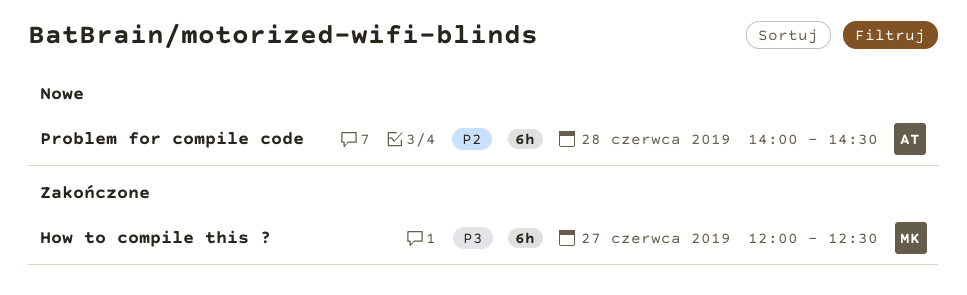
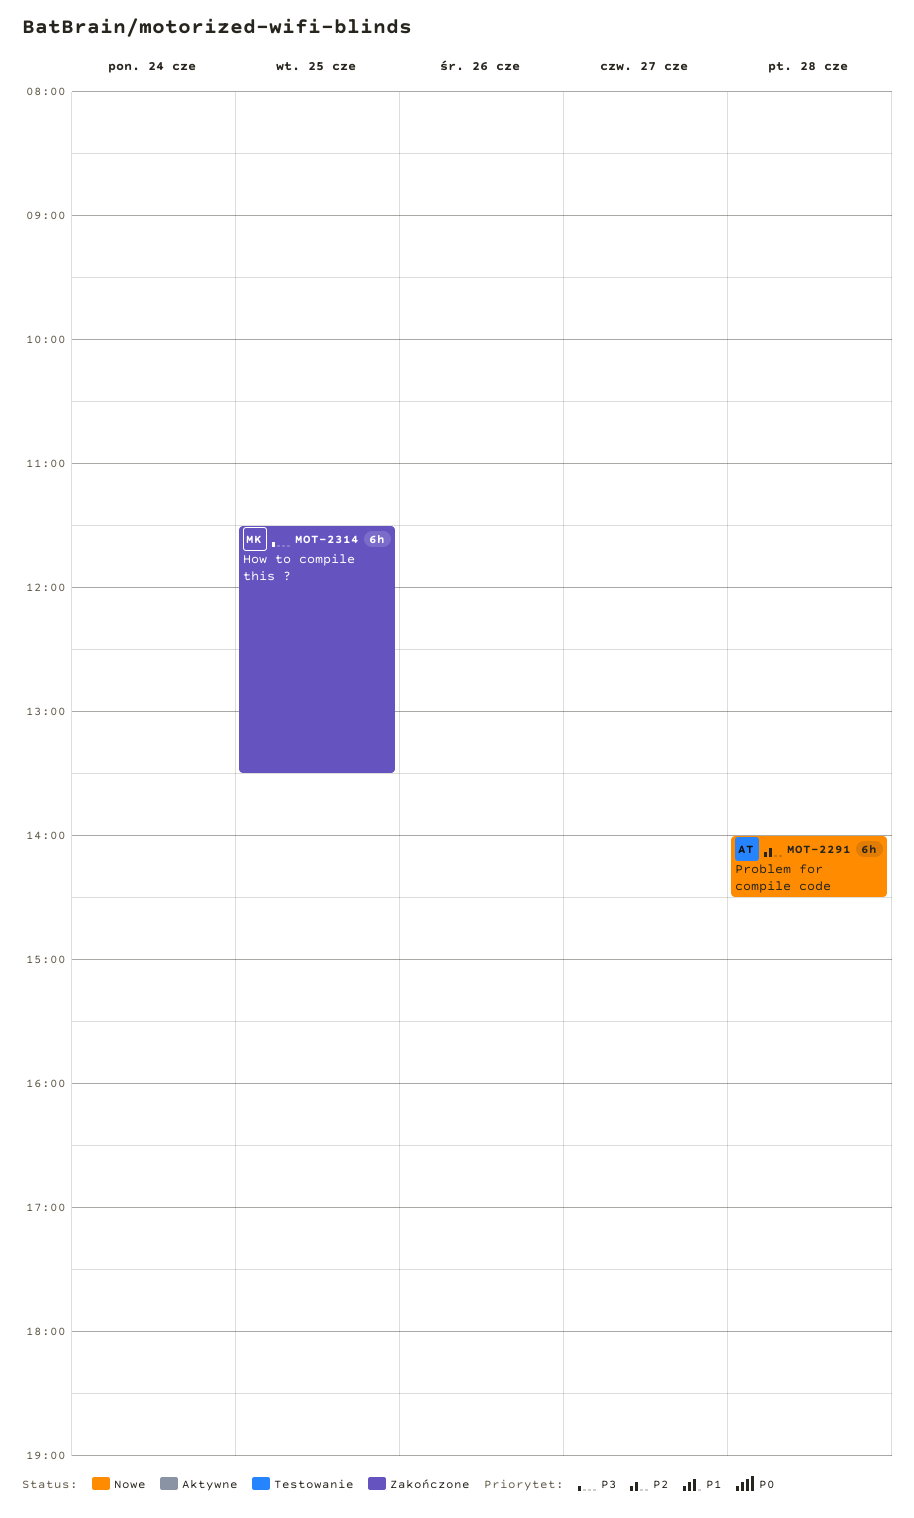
How to compile this ?, day: Jun 27 -> Jun 25
How to compile this ?, begins: 12:00 -> 11:30
How to compile this ?, ends: 12:30 -> 13:30

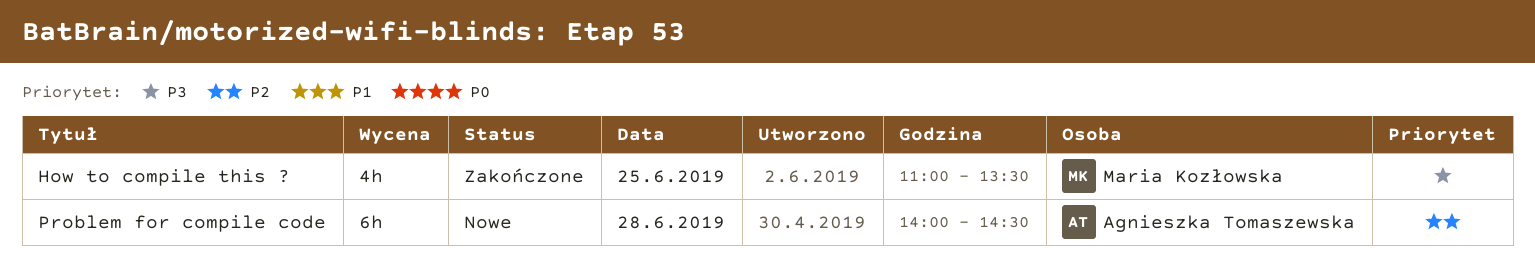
How to compile this ?, estimate: 6h -> 4h
How to compile this ?, begins: 11:30 -> 11:00

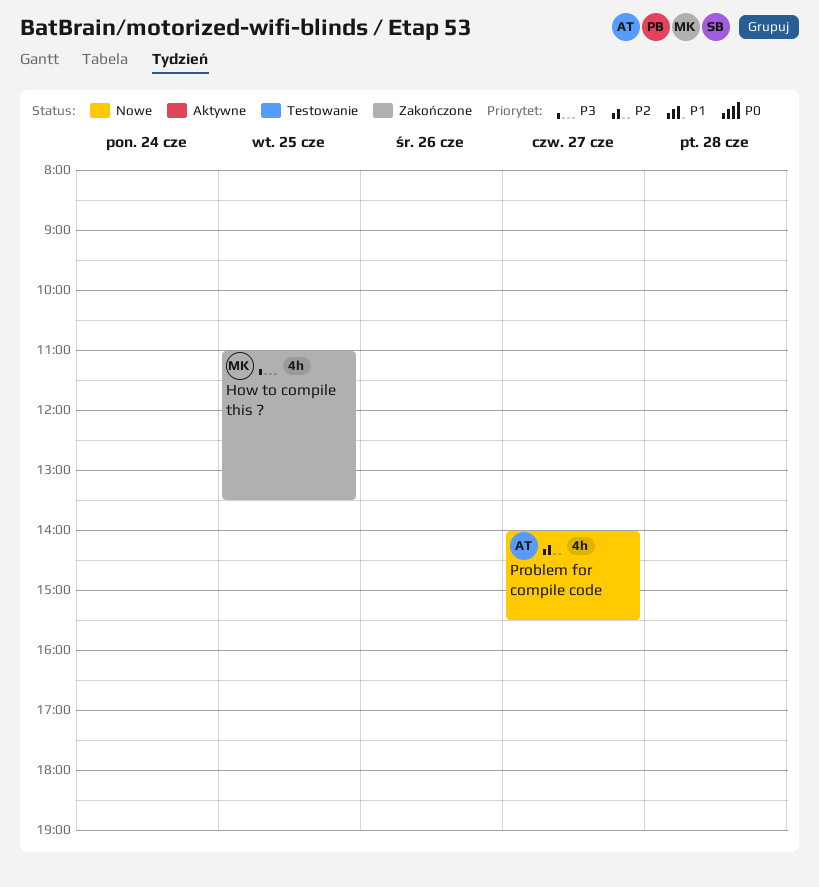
Problem for compile code, estimate: 6h -> 4h
Problem for compile code, day: Jun 28 -> Jun 27
Problem for compile code, ends: 14:30 -> 15:30

